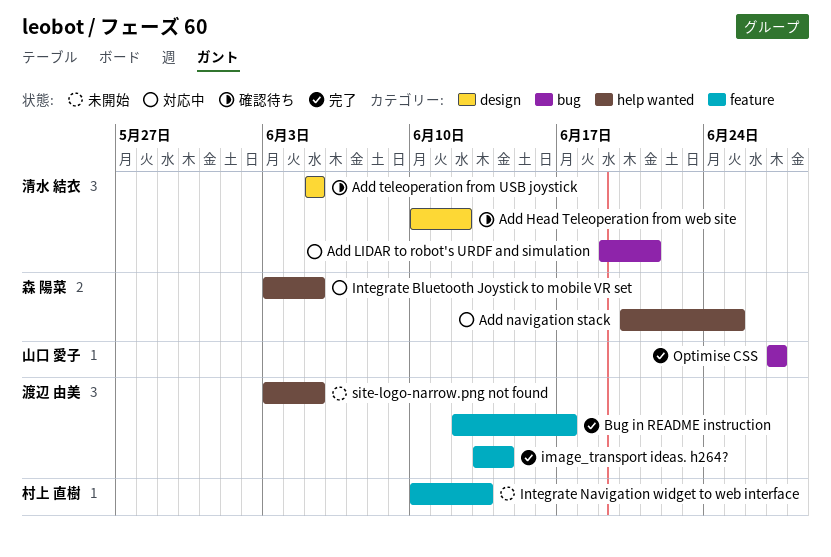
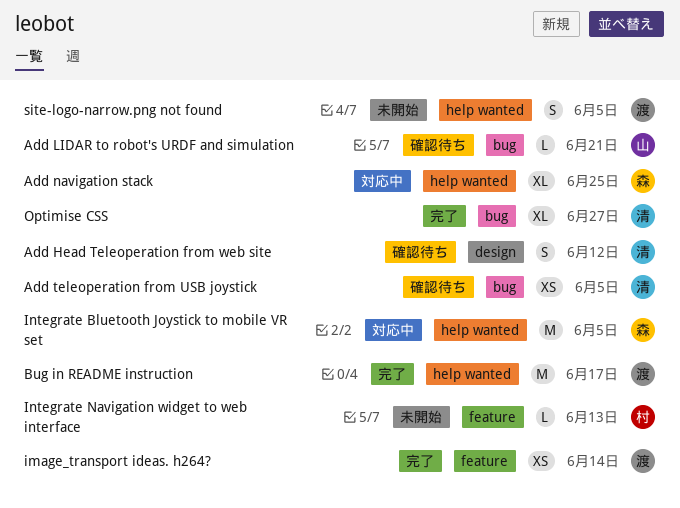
Add LIDAR to robot's URDF and simulation, status: 対応中 -> 確認待ち
Add LIDAR to robot's URDF and simulation, owner: 清水 結衣 -> 山口 愛子
Add teleoperation from USB joystick, label: design -> bug
Bug in README instruction, label: feature -> help wanted
Optimise CSS, owner: 山口 愛子 -> 清水 結衣

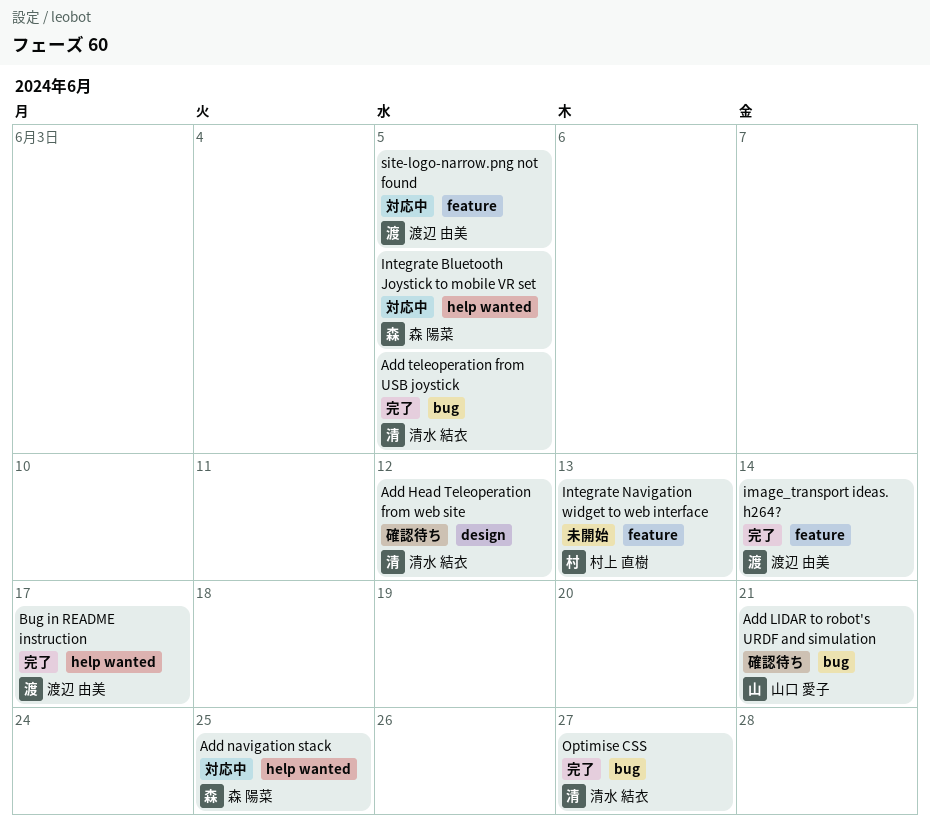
Add teleoperation from USB joystick, status: 確認待ち -> 完了
site-logo-narrow.png not found, status: 未開始 -> 対応中
site-logo-narrow.png not found, label: help wanted -> feature

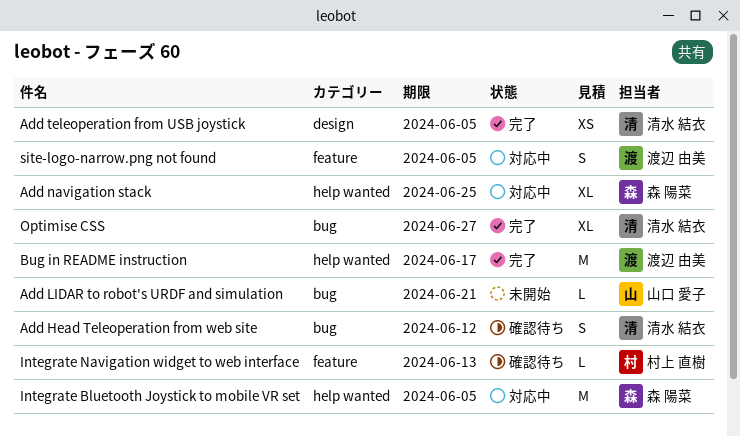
Add Head Teleoperation from web site, label: design -> bug
Add LIDAR to robot's URDF and simulation, status: 確認待ち -> 未開始
Add teleoperation from USB joystick, label: bug -> design
image_transport ideas. h264?: present -> none
Integrate Navigation widget to web interface, status: 未開始 -> 確認待ち

